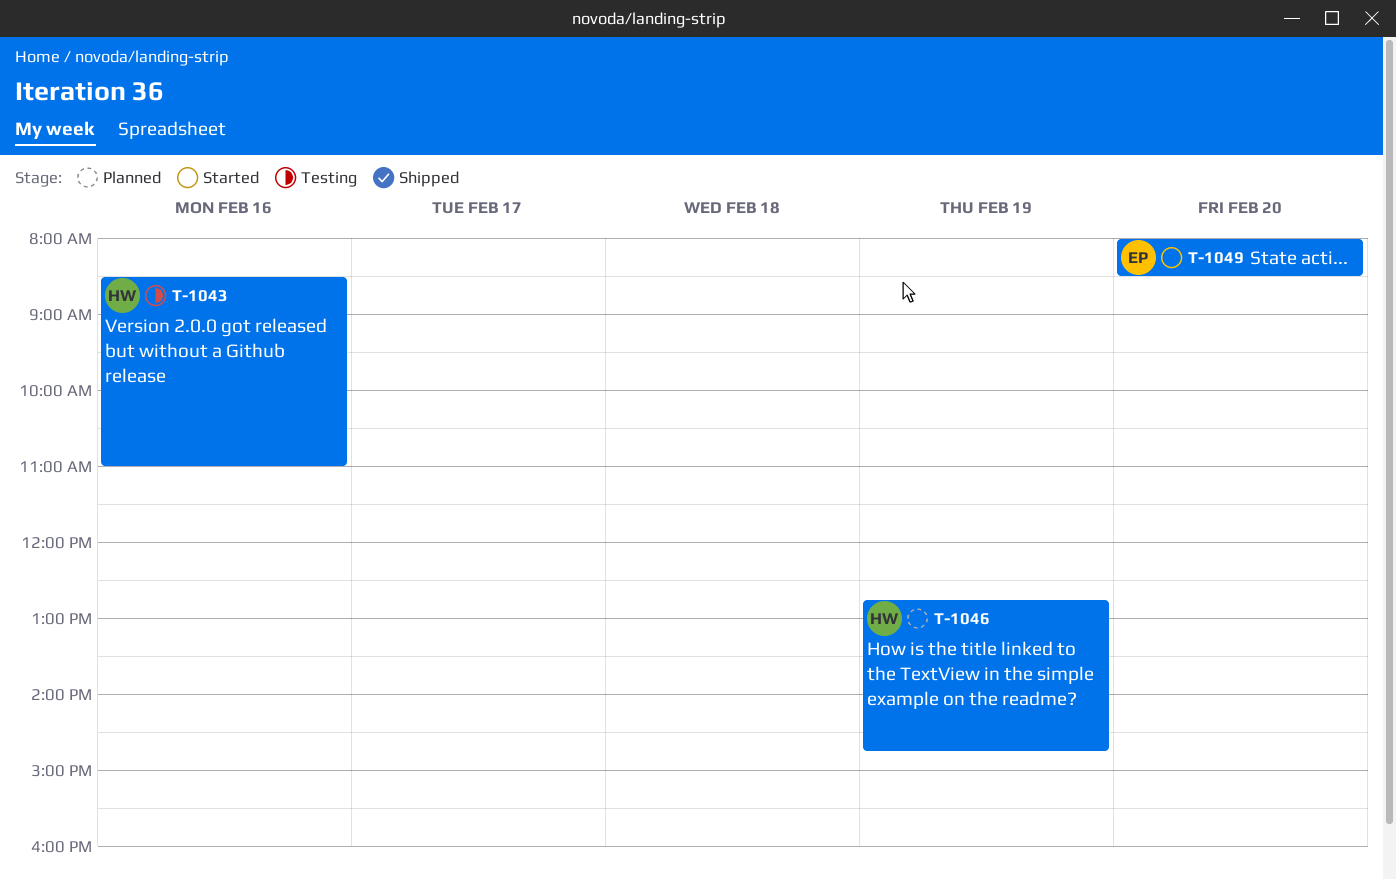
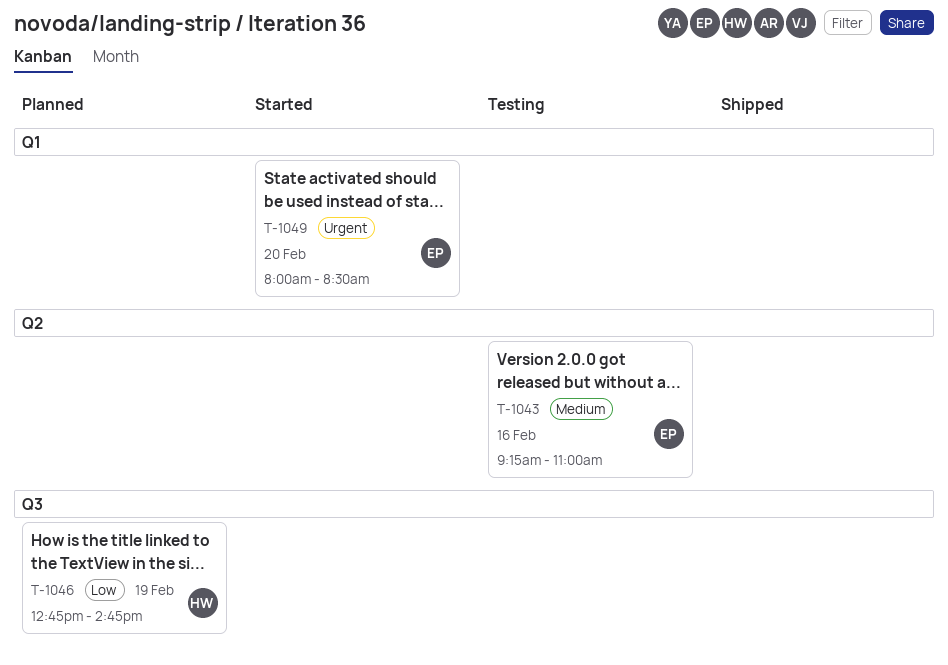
T-1043, owner: HW -> EP
T-1043, begins: 08:30 -> 09:15

